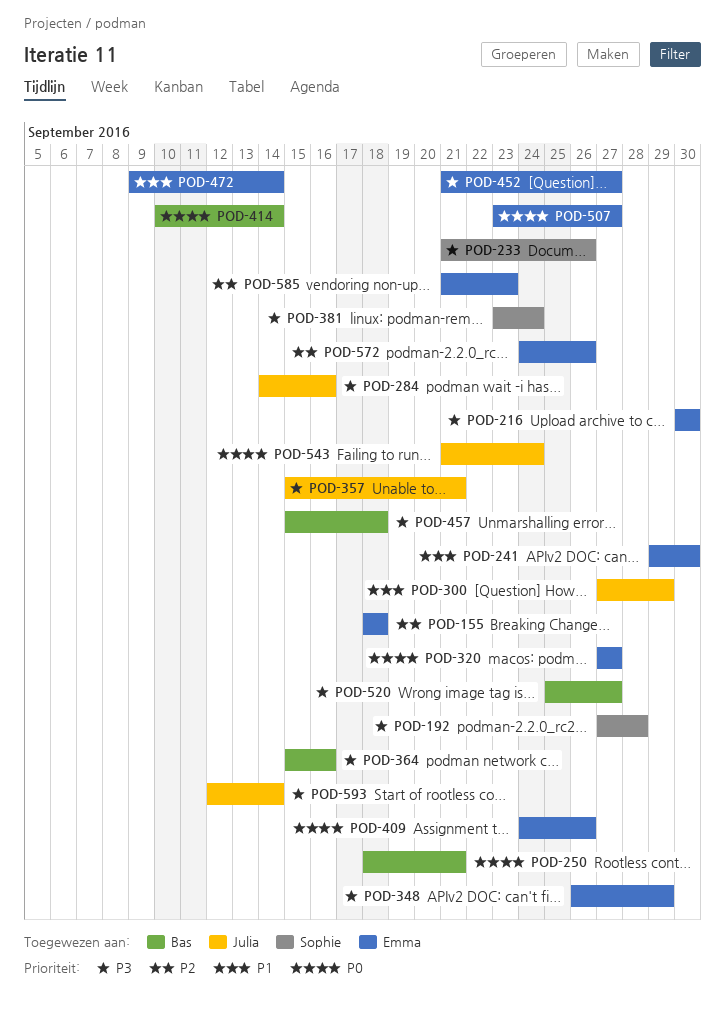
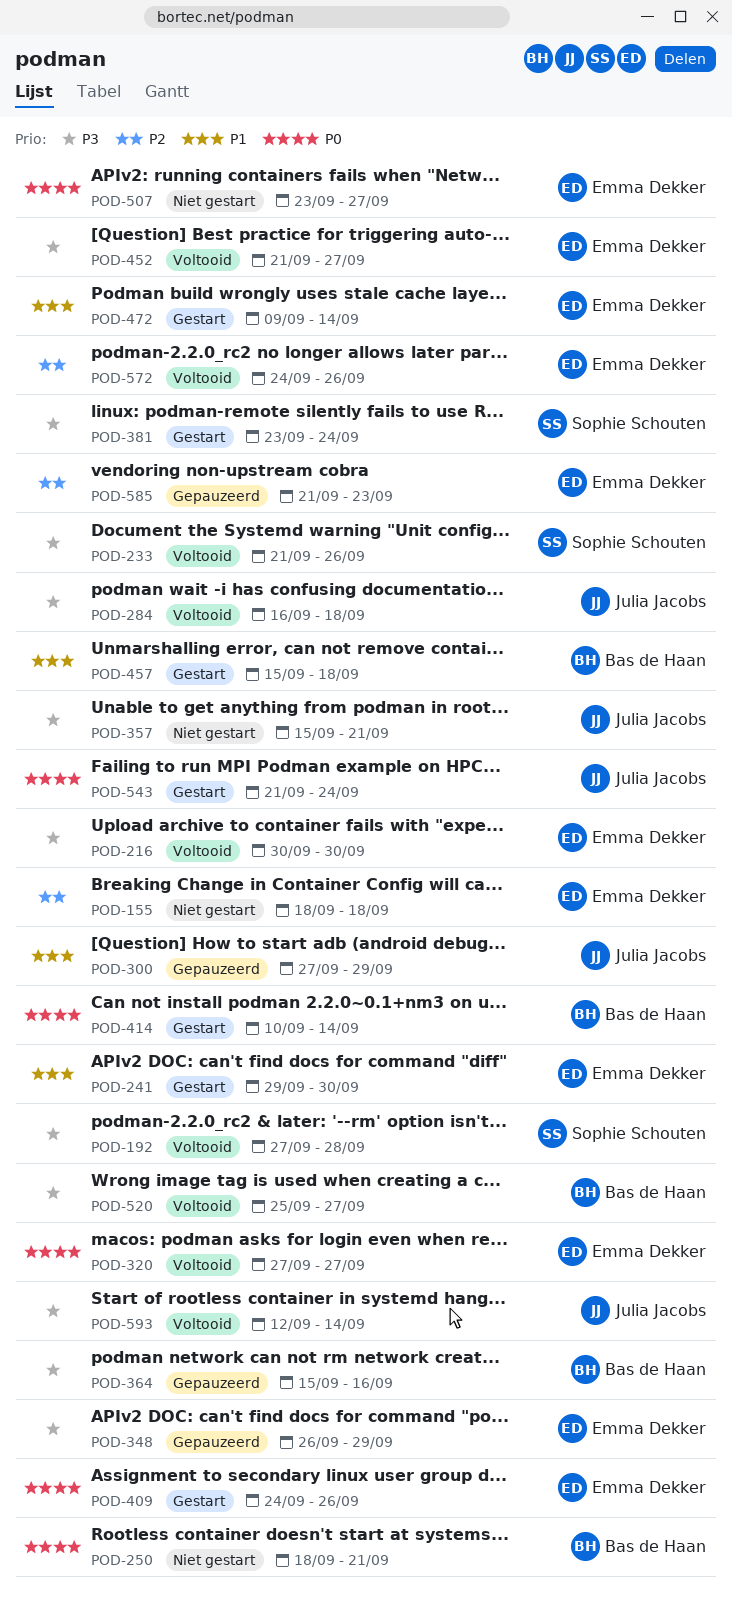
POD-284, start: Sep 14 -> Sep 16
POD-284, due: Sep 16 -> Sep 18
POD-457, priority: P3 -> P1

